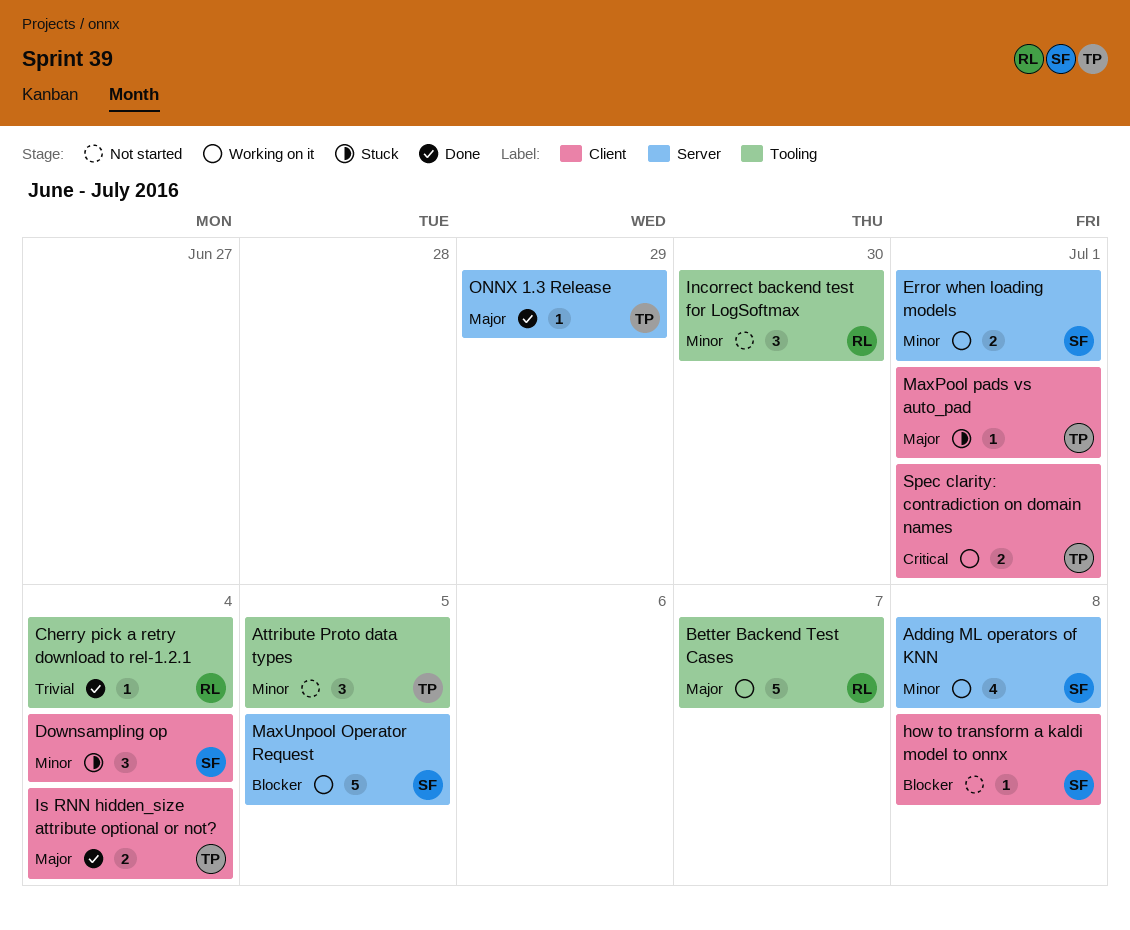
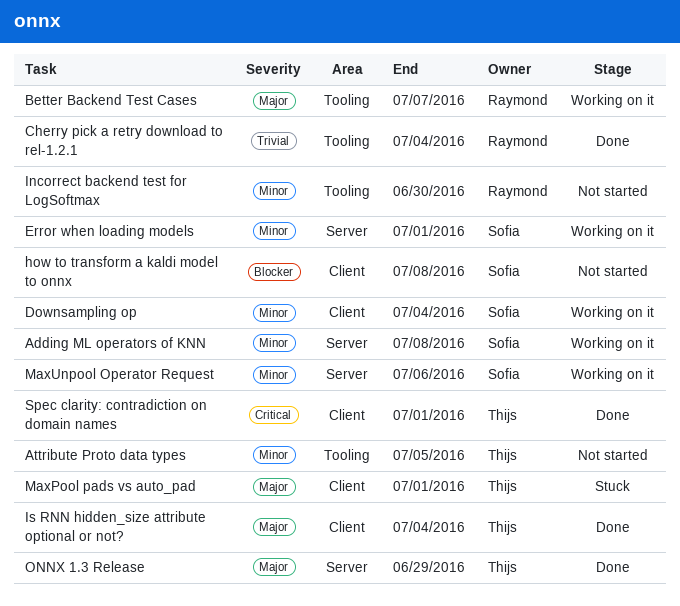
Downsampling op, status: Stuck -> Working on it
MaxUnpool Operator Request, priority: Blocker -> Minor
MaxUnpool Operator Request, due: Jul 5 -> Jul 6
Spec clarity: contradiction on domain names, status: Working on it -> Done

